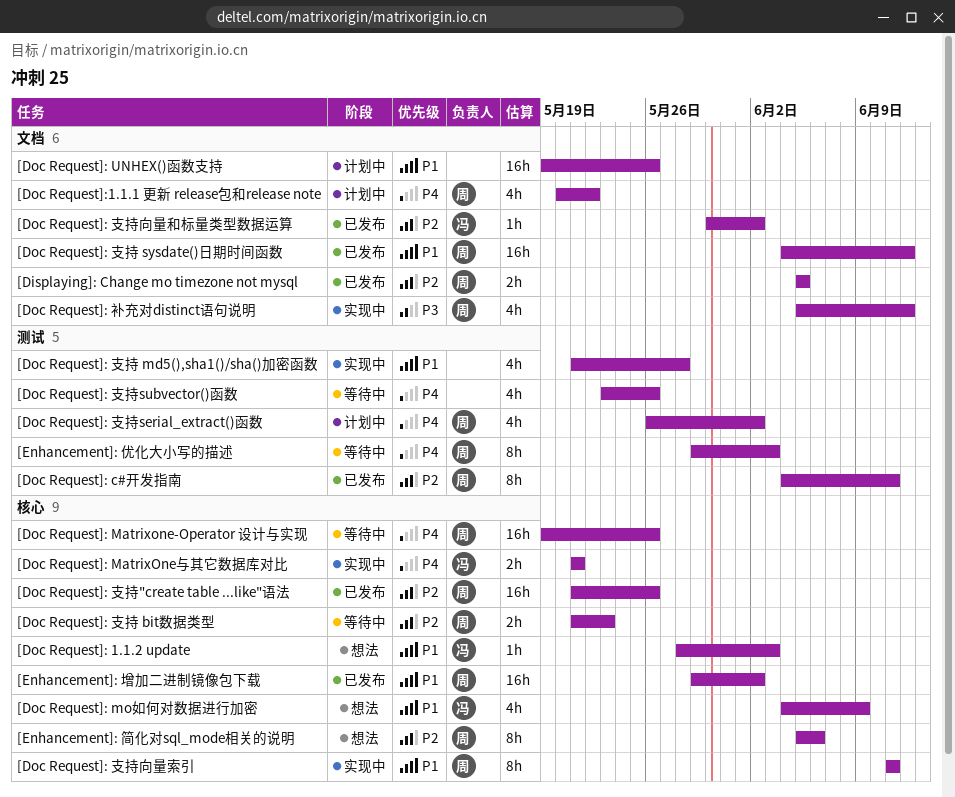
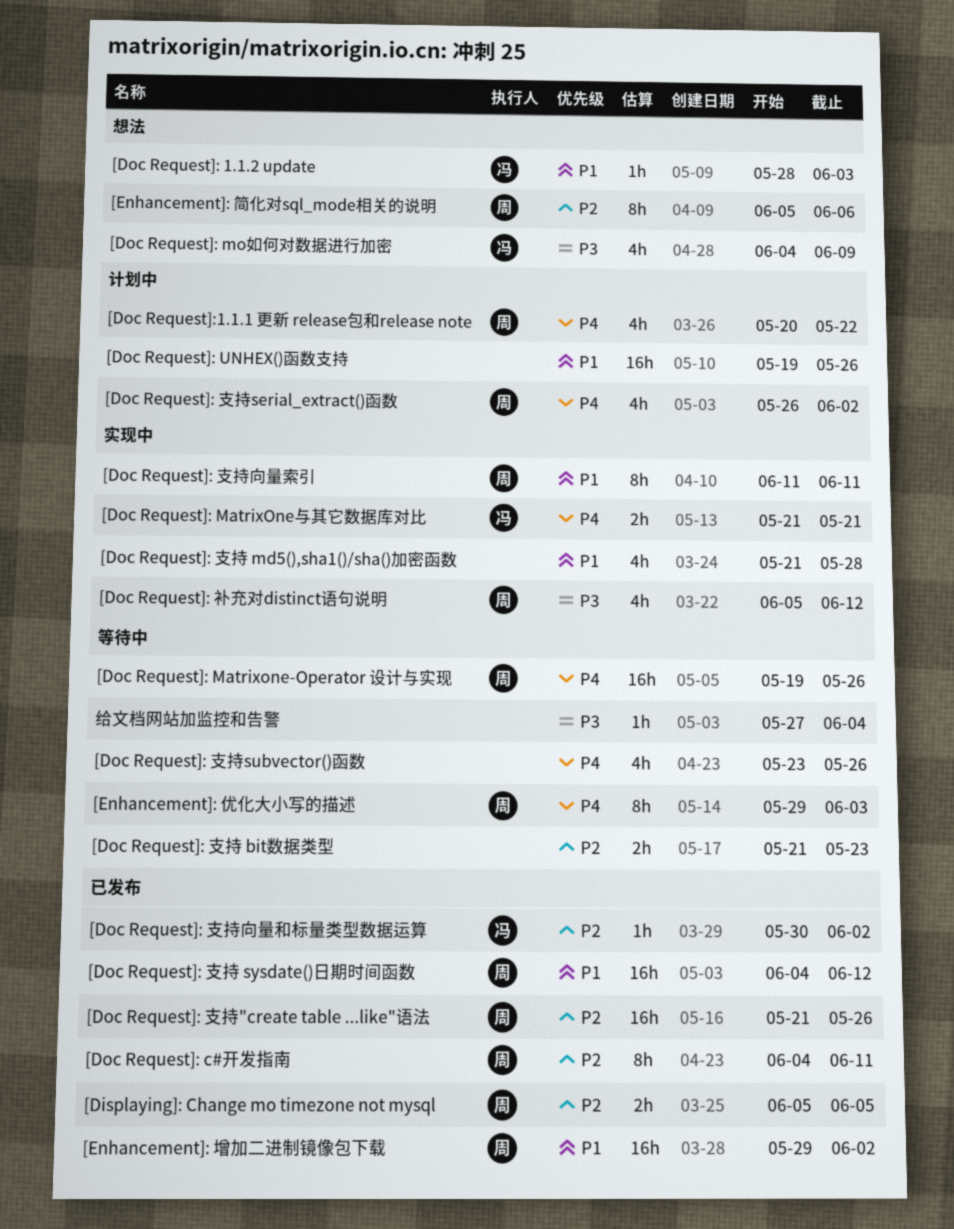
[Doc Request]: mo如何对数据进行加密, priority: P1 -> P3
[Doc Request]: 支持 bit数据类型, owner: 周 -> none
给文档网站加监控和告警: none -> present

